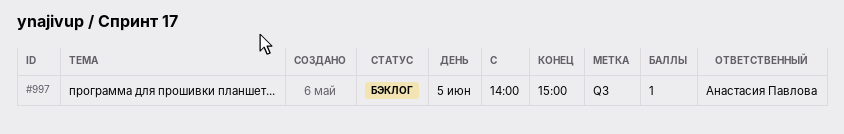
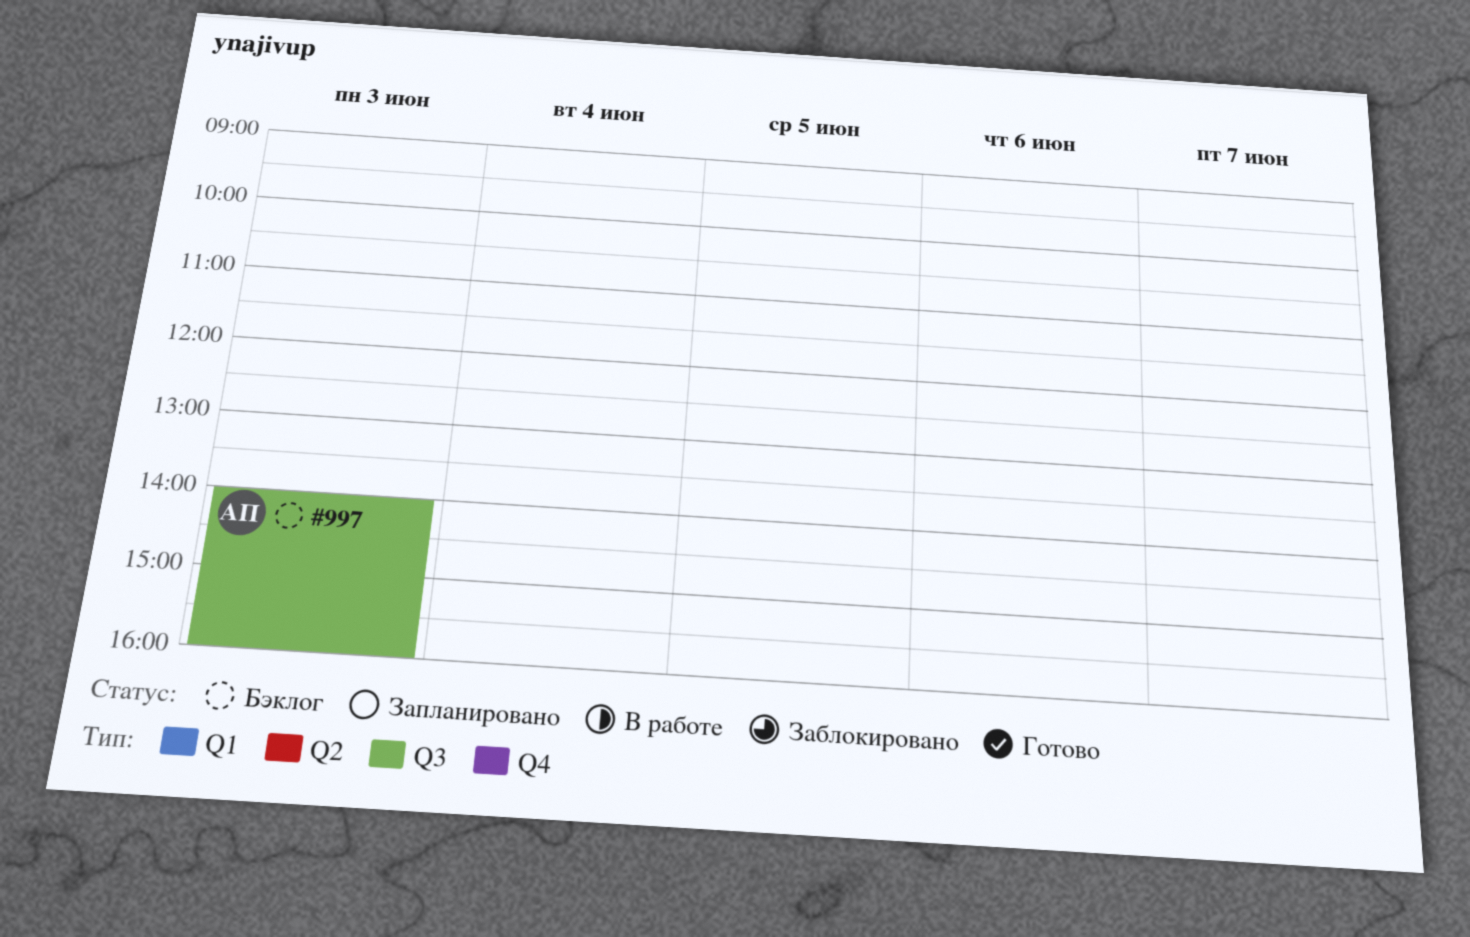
#997, day: Jun 5 -> Jun 3
#997, ends: 15:00 -> 16:00

